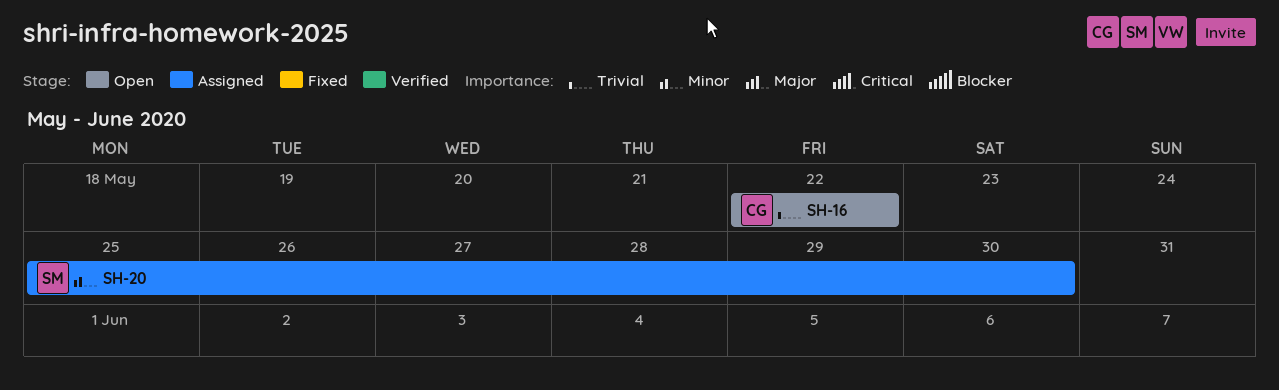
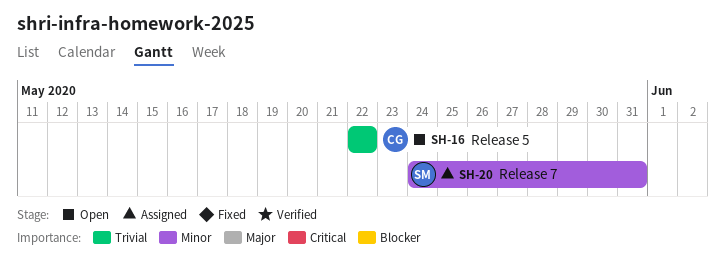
SH-20, start: May 25 -> May 24
SH-20, due: May 30 -> May 31

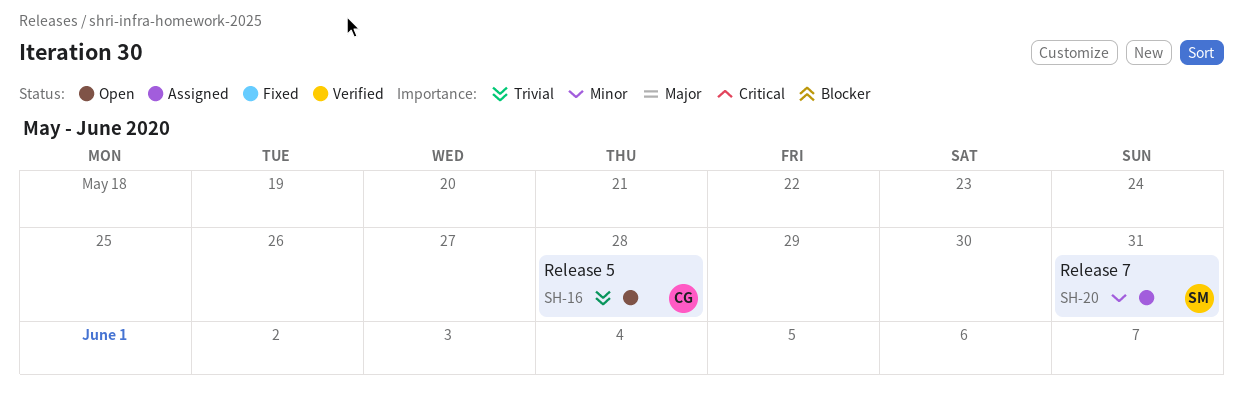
SH-16, due: May 22 -> May 28

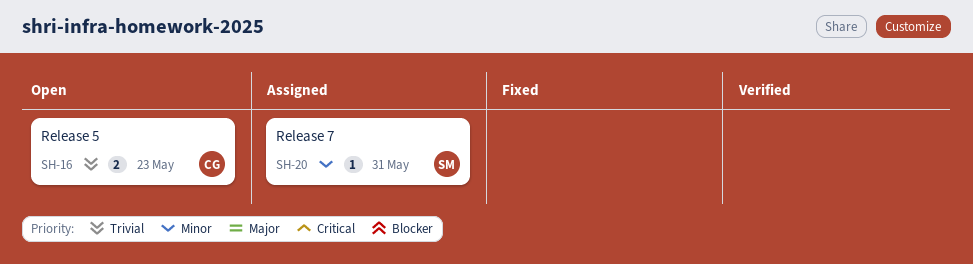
SH-16, due: May 28 -> May 23

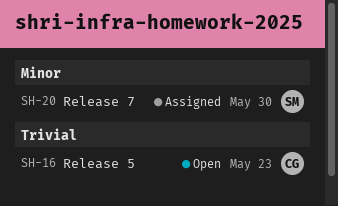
SH-20, due: May 31 -> May 30

